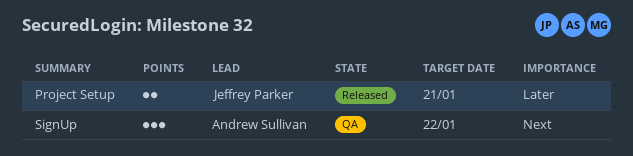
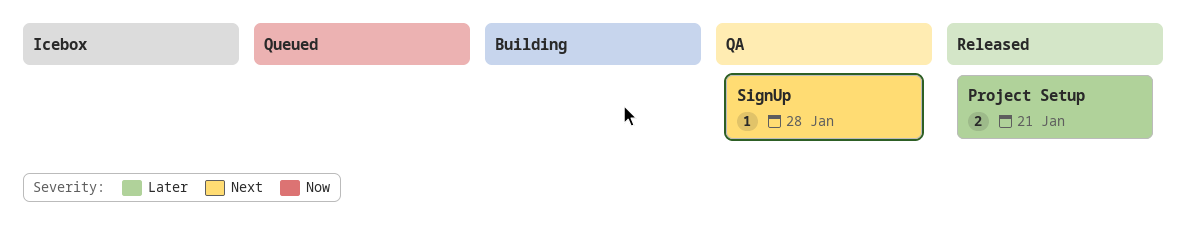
SignUp, estimate: 3 -> 1
SignUp, due: Jan 22 -> Jan 28

